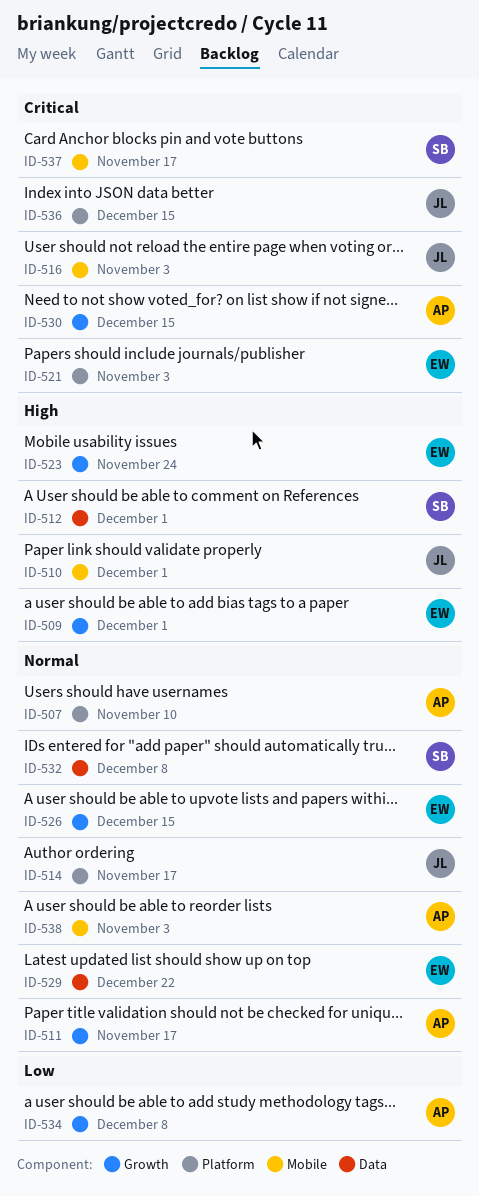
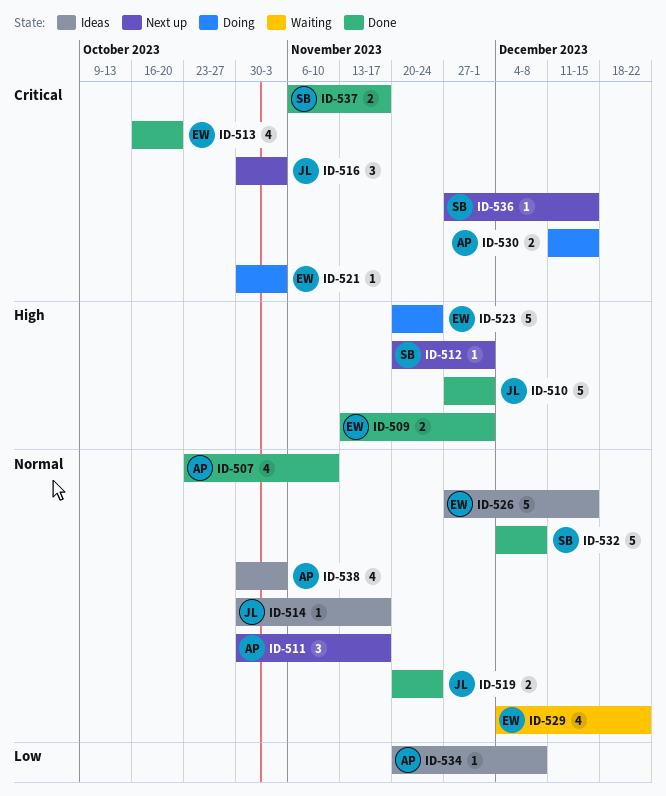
ID-513: none -> present
ID-519: none -> present
ID-536, owner: JL -> SB

